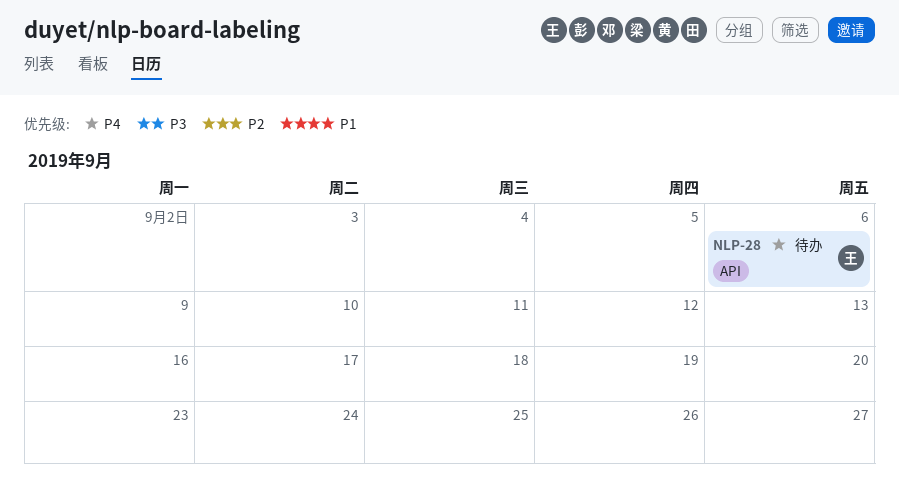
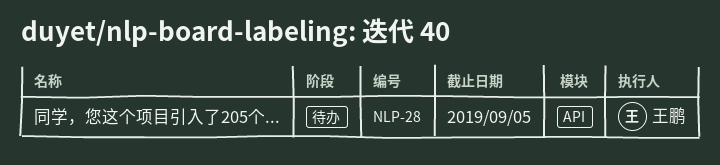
NLP-28, due: Sep 6 -> Sep 5

